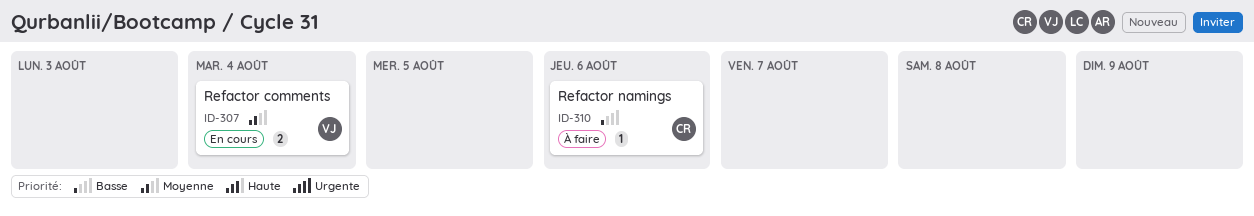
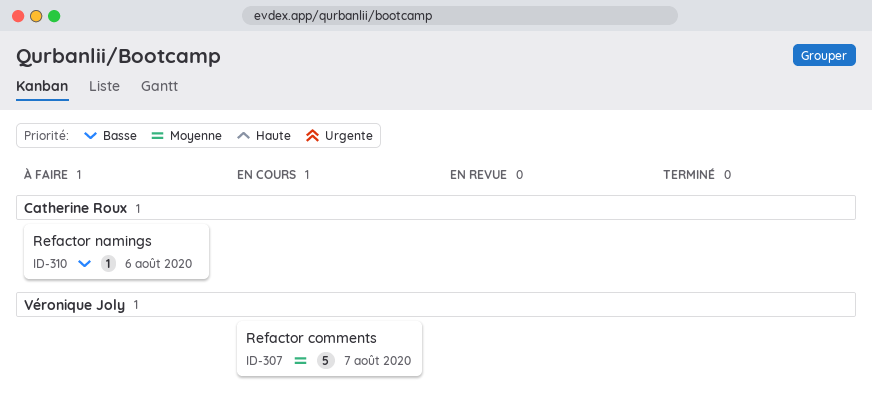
ID-307, estimate: 2 -> 5
ID-307, due: Aug 4 -> Aug 7

